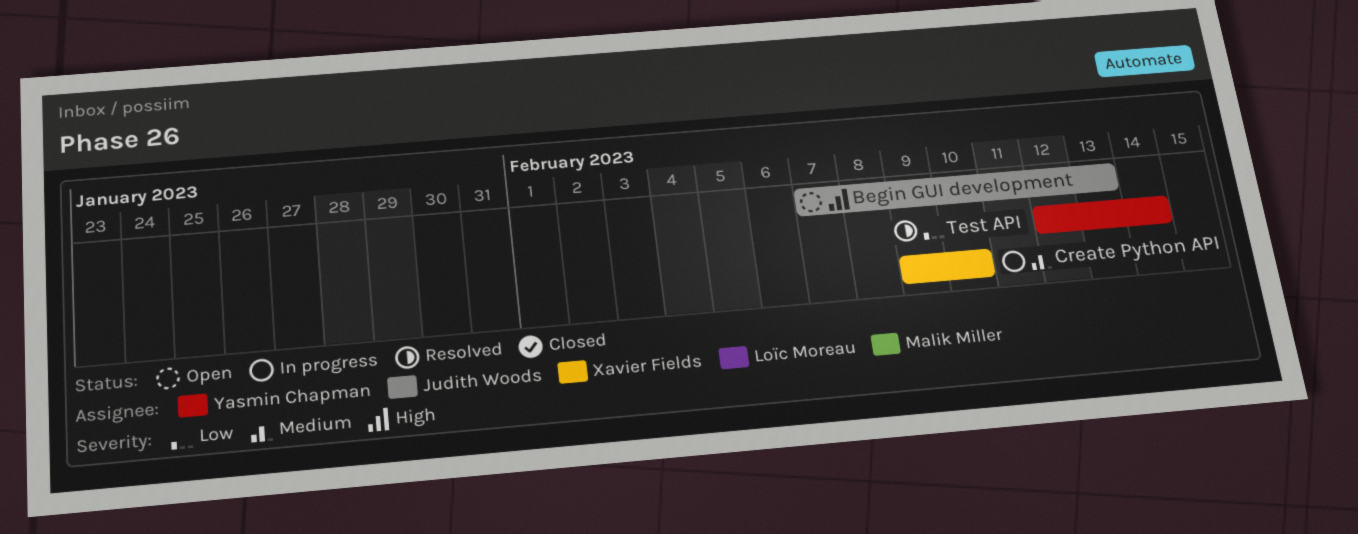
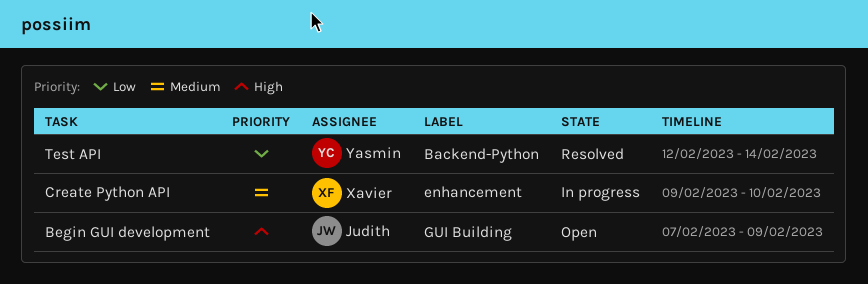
Begin GUI development, due: Feb 13 -> Feb 9

